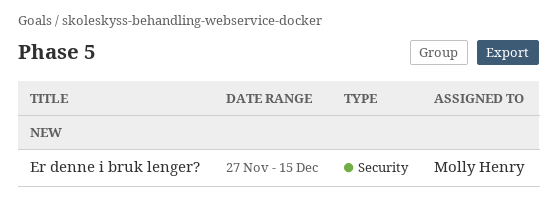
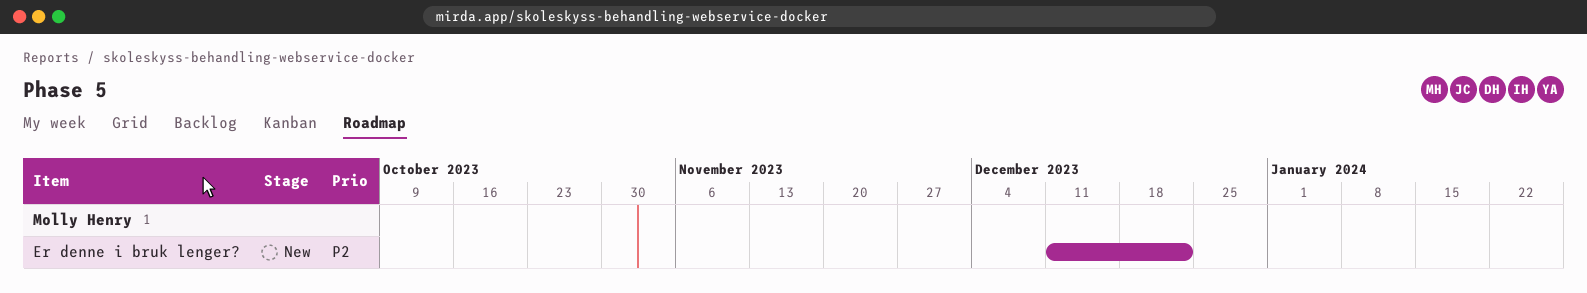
Er denne i bruk lenger?, start: Nov 27 -> Dec 11
Er denne i bruk lenger?, due: Dec 15 -> Dec 22

